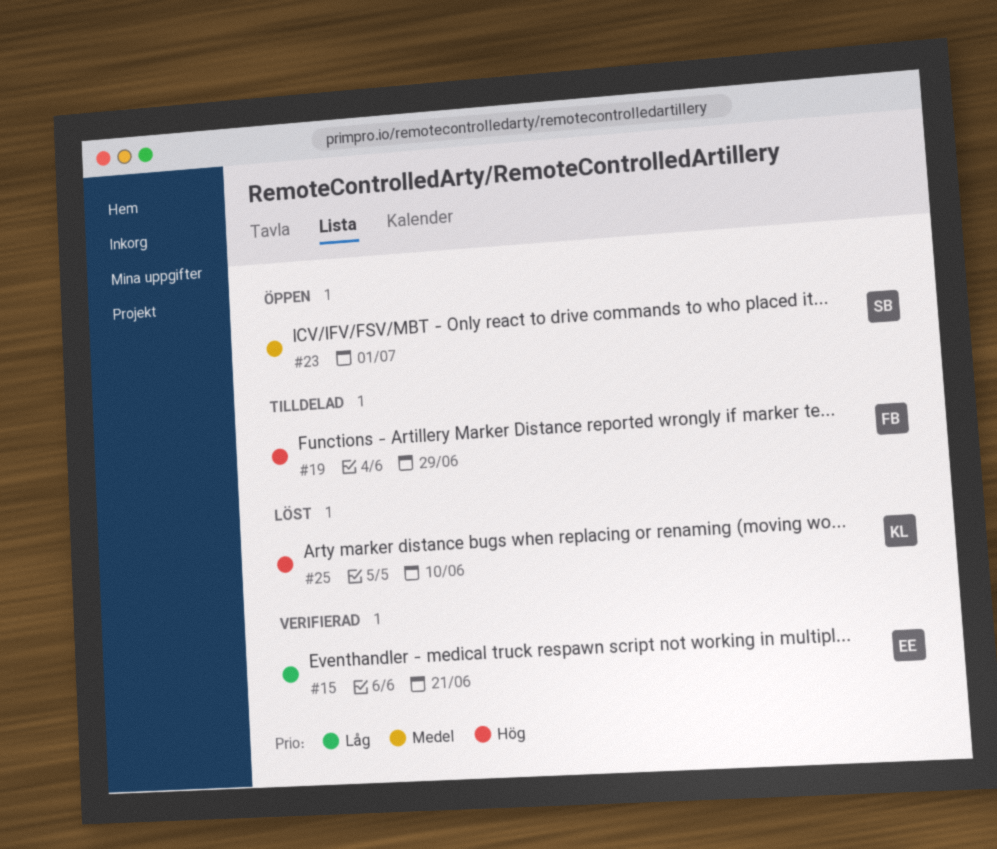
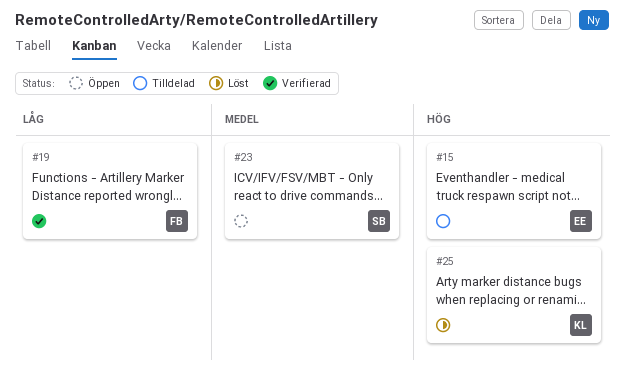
#15, status: Verifierad -> Tilldelad
#15, priority: Låg -> Hög
#19, status: Tilldelad -> Verifierad
#19, priority: Hög -> Låg

